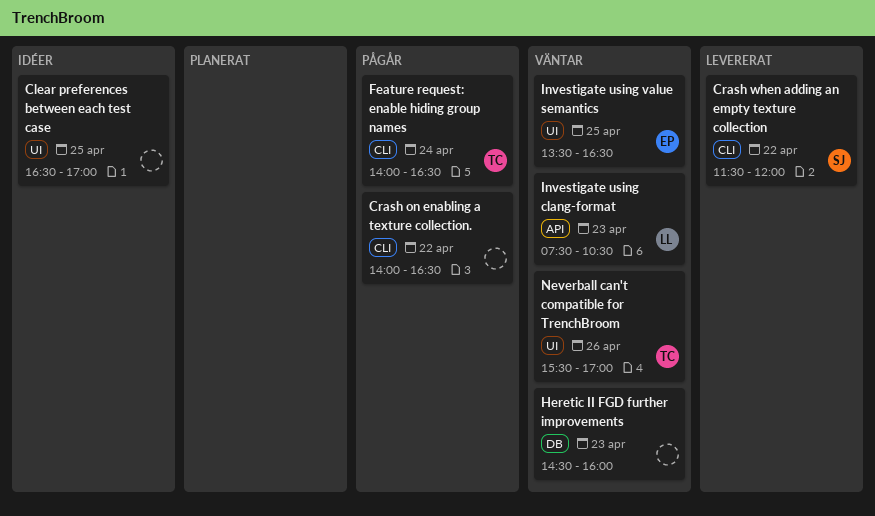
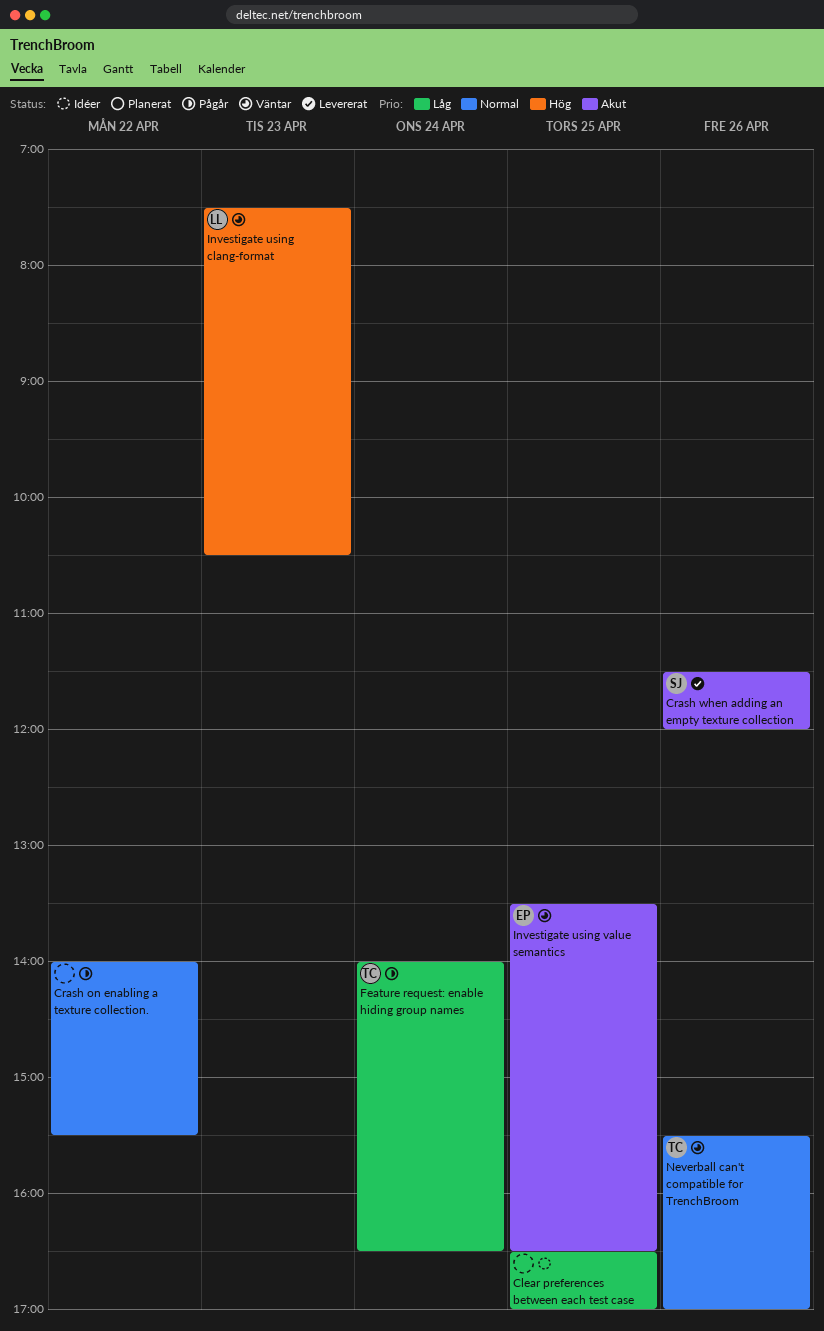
Crash on enabling a texture collection., ends: 16:30 -> 15:30
Crash when adding an empty texture collection, day: Apr 22 -> Apr 26
Heretic II FGD further improvements: present -> none

